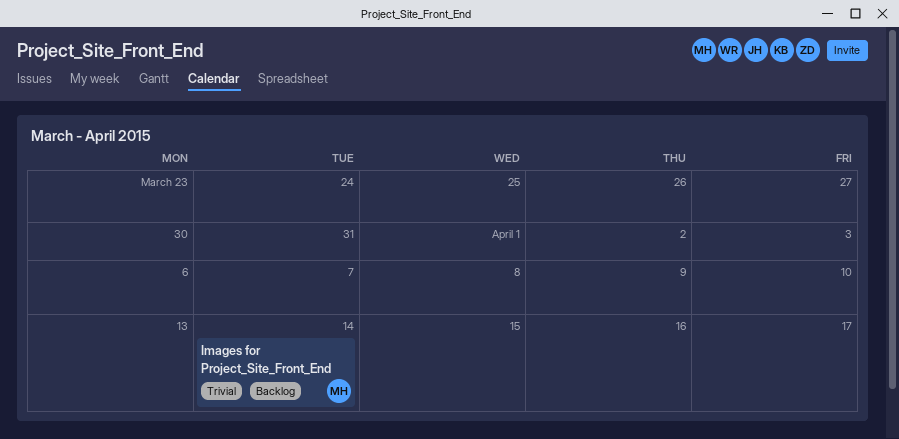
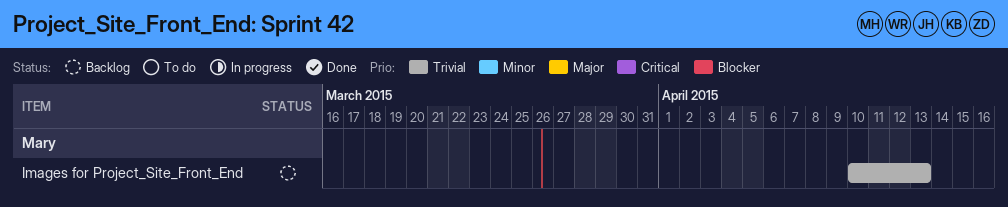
Images for Project_Site_Front_End, due: Apr 14 -> Apr 13

